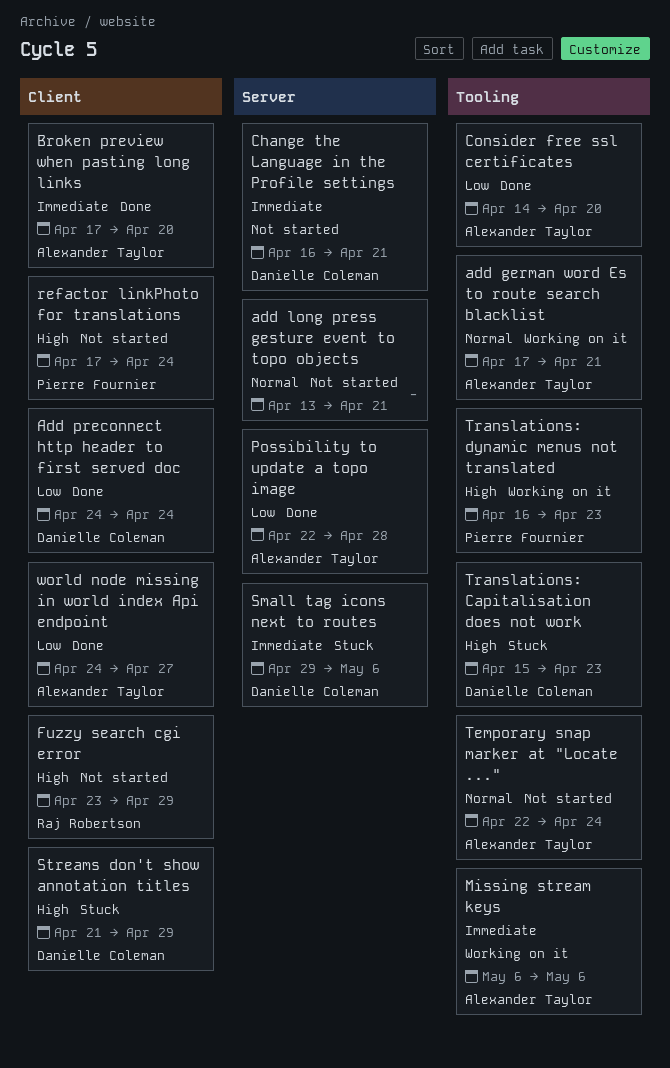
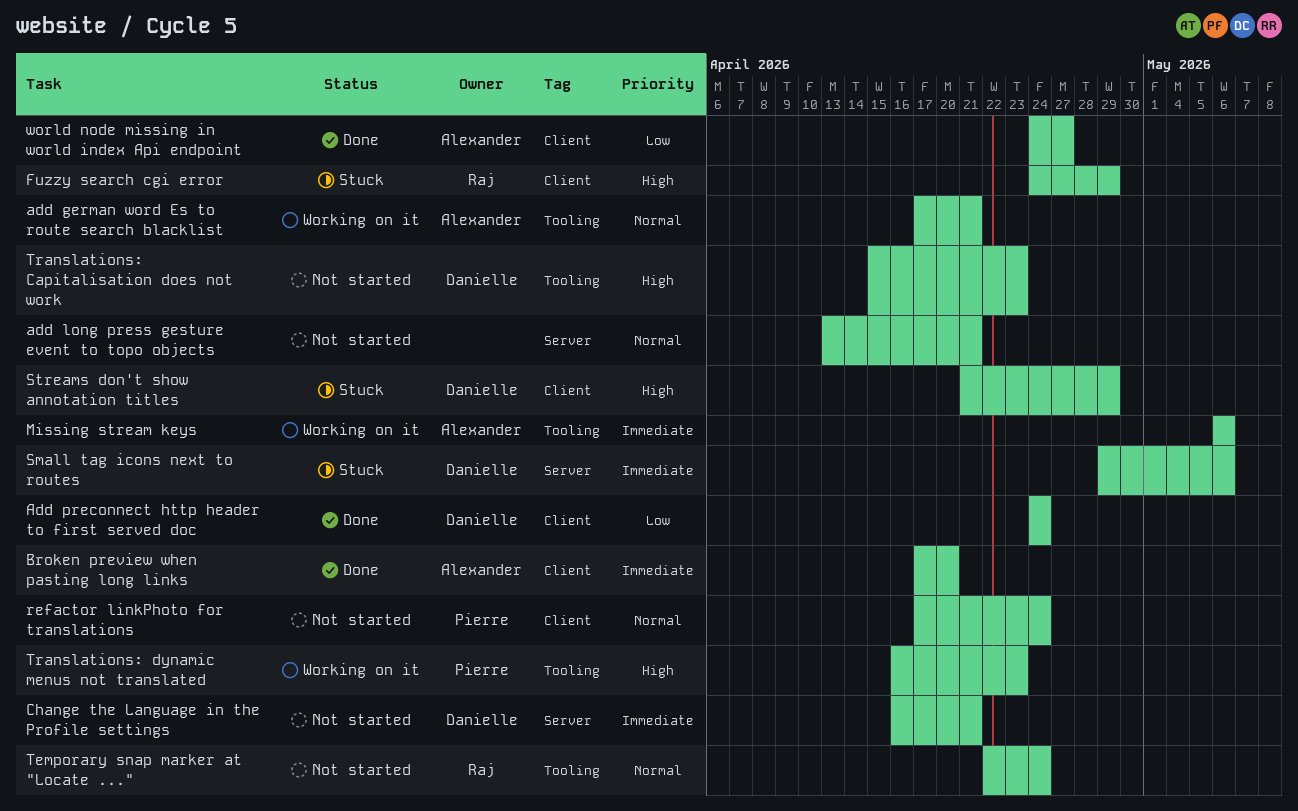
Consider free ssl certificates: present -> none
Fuzzy search cgi error, status: Not started -> Stuck
Fuzzy search cgi error, start: Apr 23 -> Apr 24
Possibility to update a topo image: present -> none
refactor linkPhoto for translations, priority: High -> Normal
Temporary snap marker at "Locate ...", owner: Alexander Taylor -> Raj Robertson
Translations: Capitalisation does not work, status: Stuck -> Not started

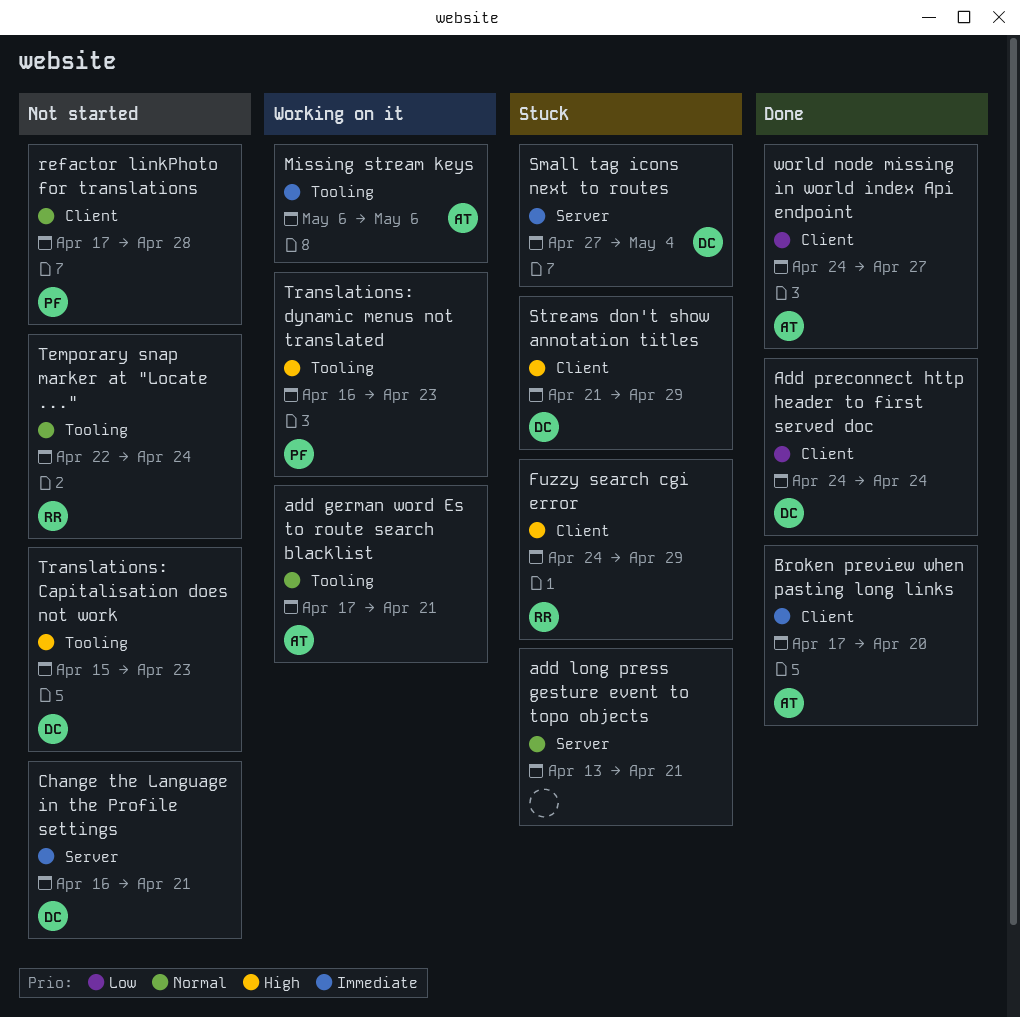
add long press gesture event to topo objects, status: Not started -> Stuck
refactor linkPhoto for translations, due: Apr 24 -> Apr 28
Small tag icons next to routes, start: Apr 29 -> Apr 27
Small tag icons next to routes, due: May 6 -> May 4

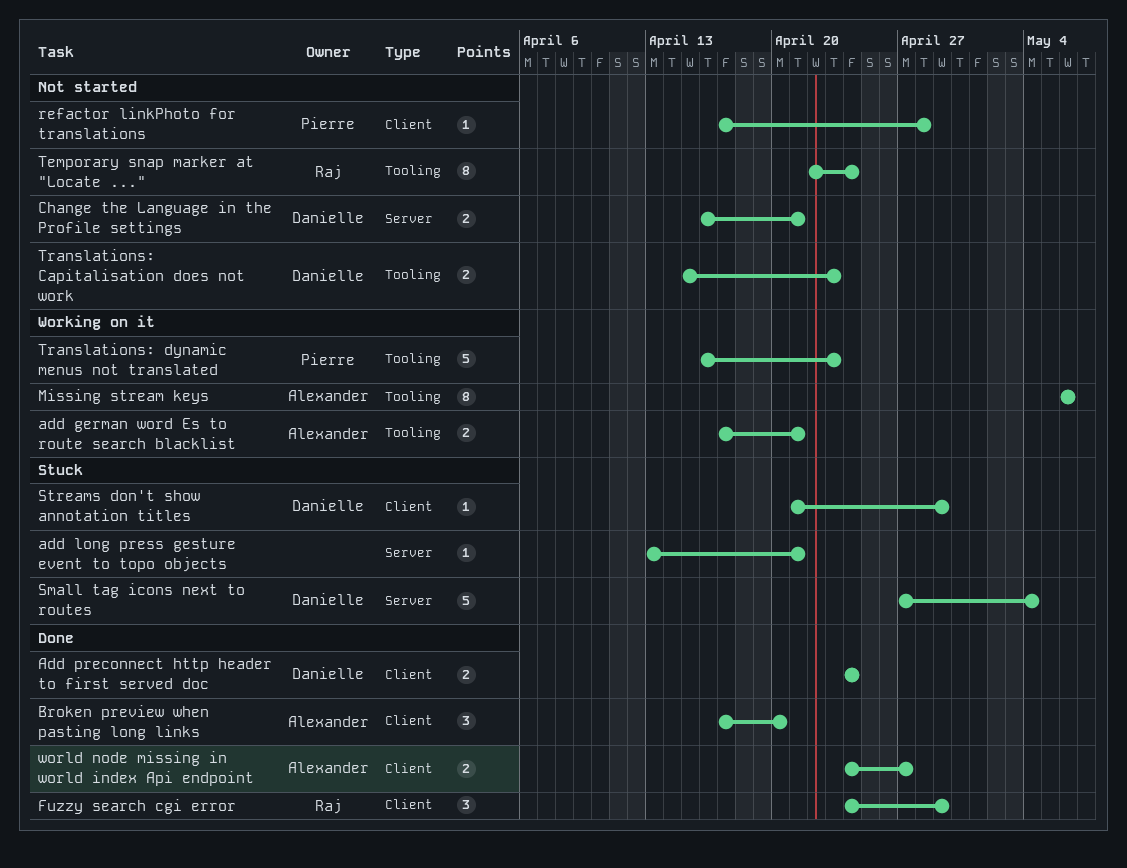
Fuzzy search cgi error, status: Stuck -> Done

